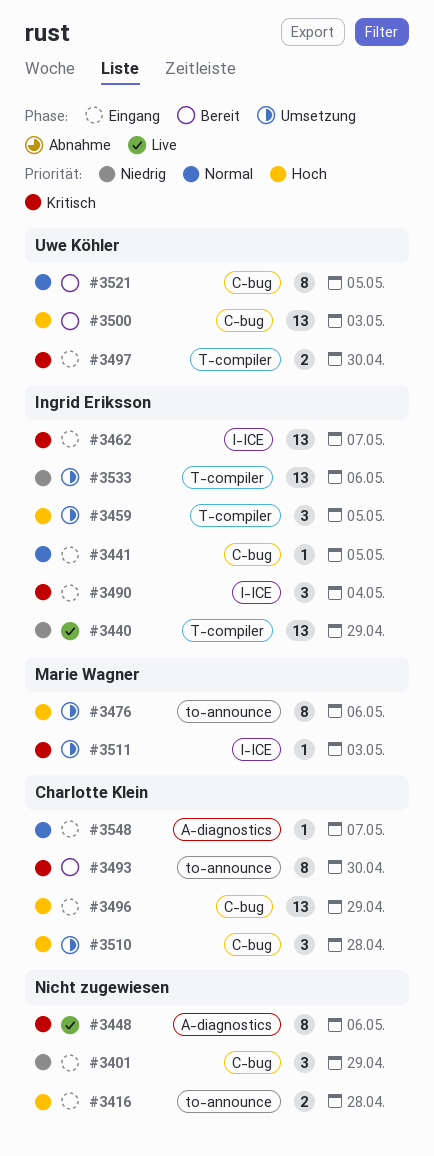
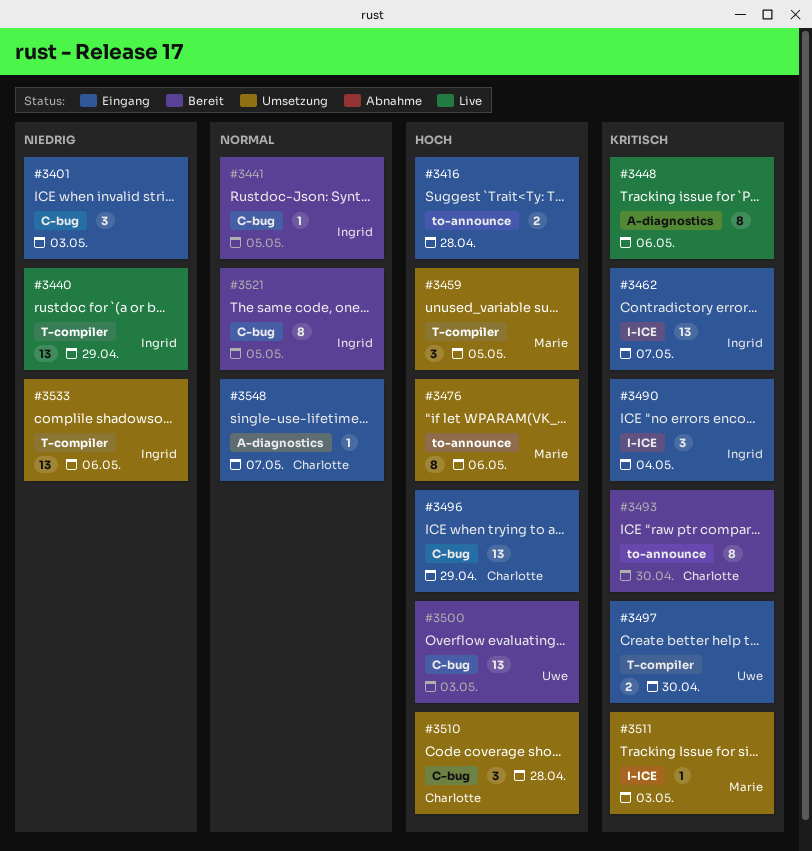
#3401, due: Apr 29 -> May 3
#3441, status: Eingang -> Bereit
#3459, owner: Ingrid Eriksson -> Marie Wagner
#3521, owner: Uwe Köhler -> Ingrid Eriksson

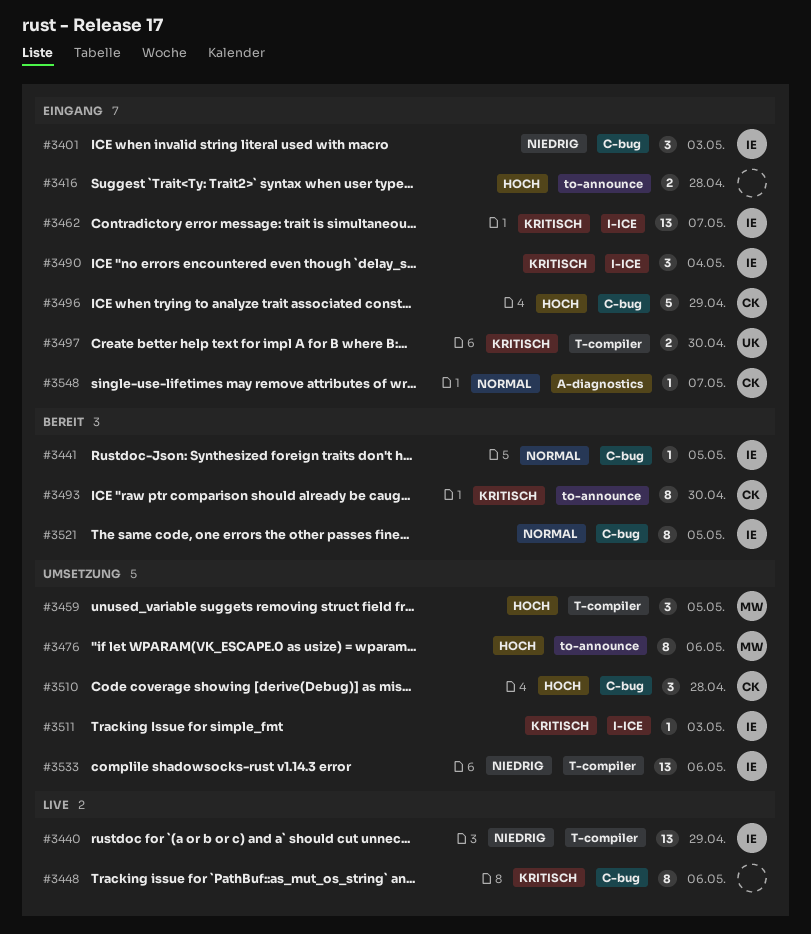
#3401, owner: none -> Ingrid
#3448, label: A-diagnostics -> C-bug
#3496, estimate: 13 -> 5
#3500: present -> none
#3511, owner: Marie -> Ingrid

